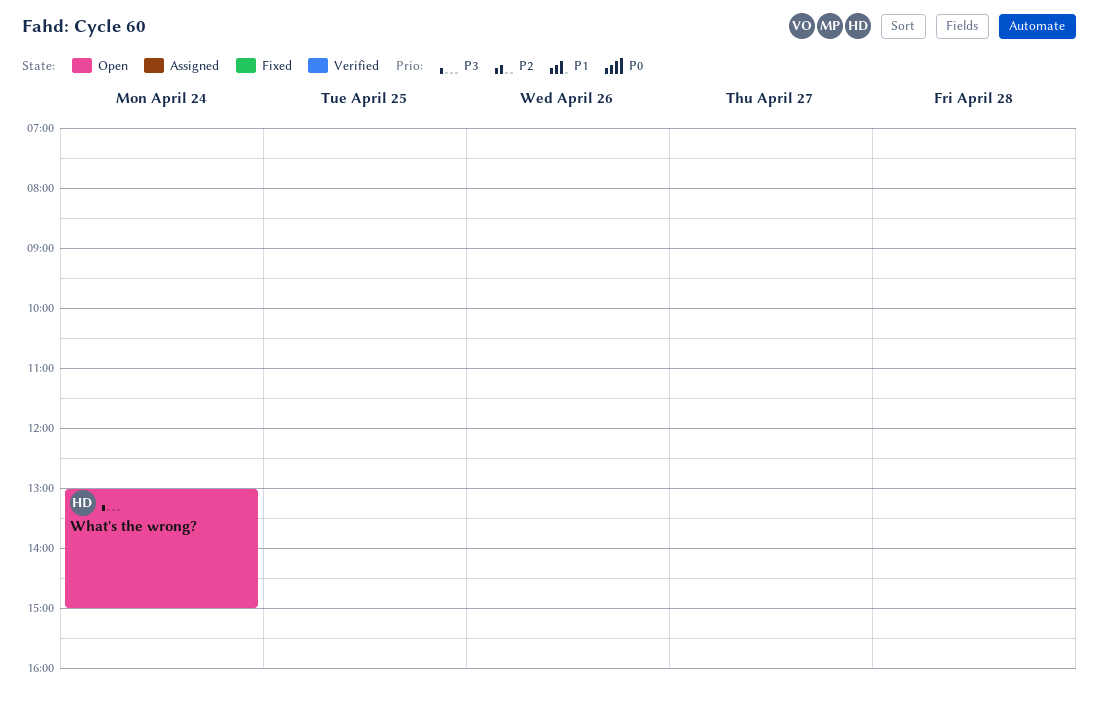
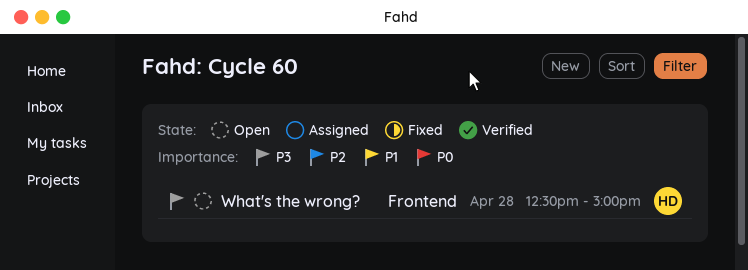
What's the wrong?, day: Apr 24 -> Apr 28
What's the wrong?, begins: 13:00 -> 12:30

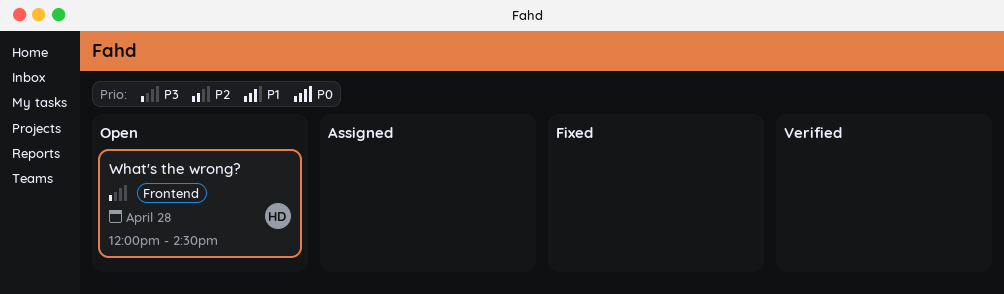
What's the wrong?, begins: 12:30 -> 12:00
What's the wrong?, ends: 15:00 -> 14:30

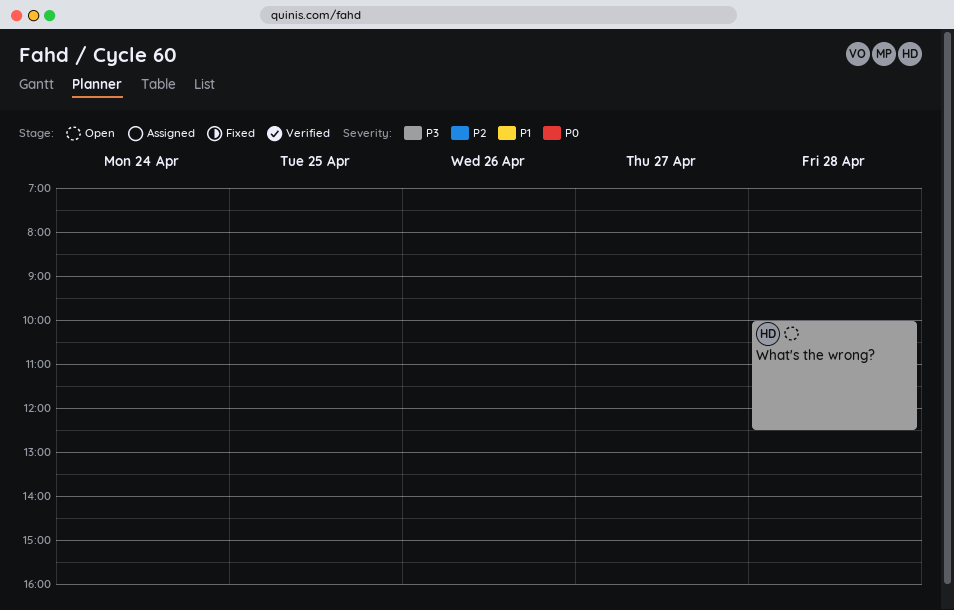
What's the wrong?, begins: 12:00 -> 10:00
What's the wrong?, ends: 14:30 -> 12:30

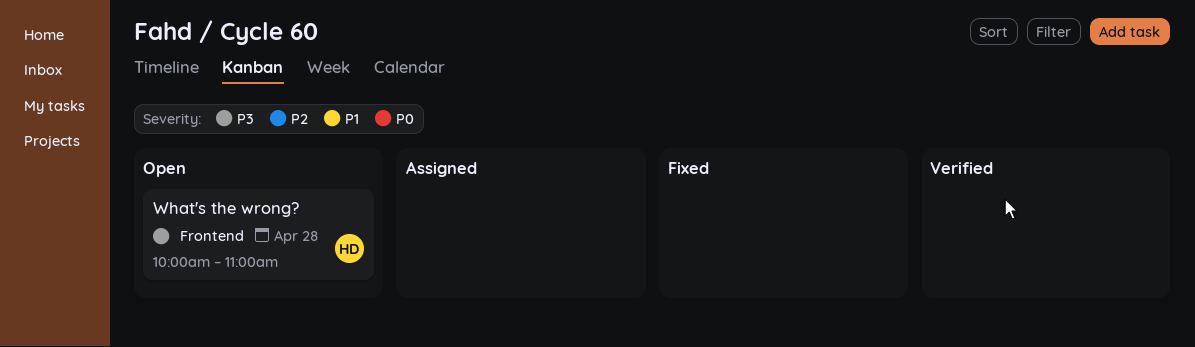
What's the wrong?, ends: 12:30 -> 11:00

